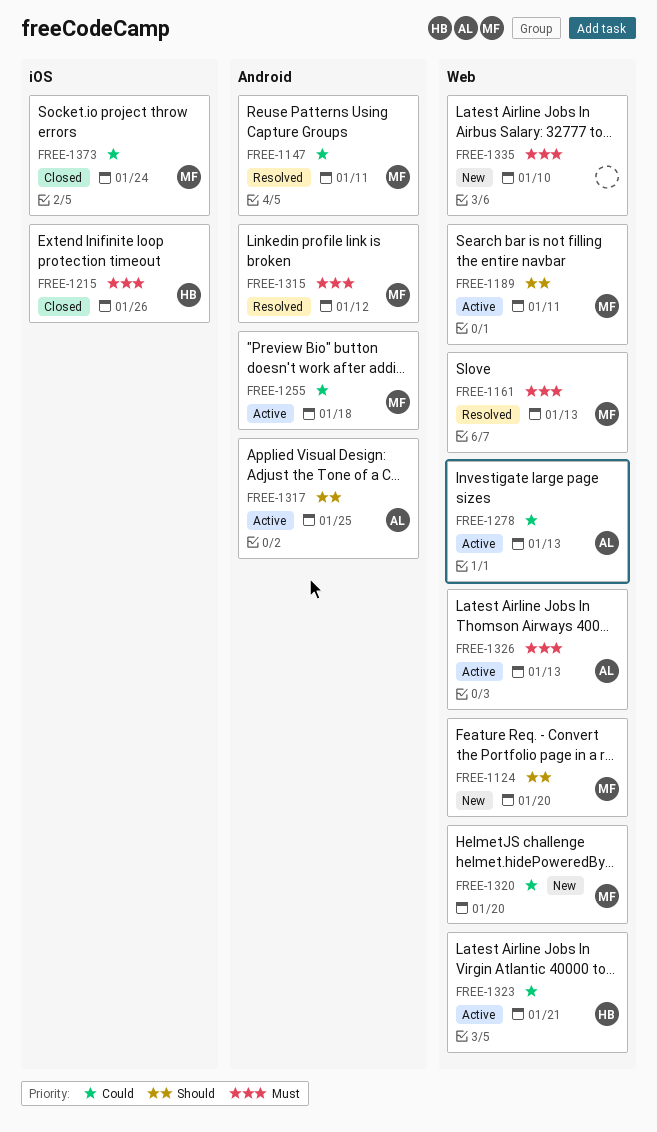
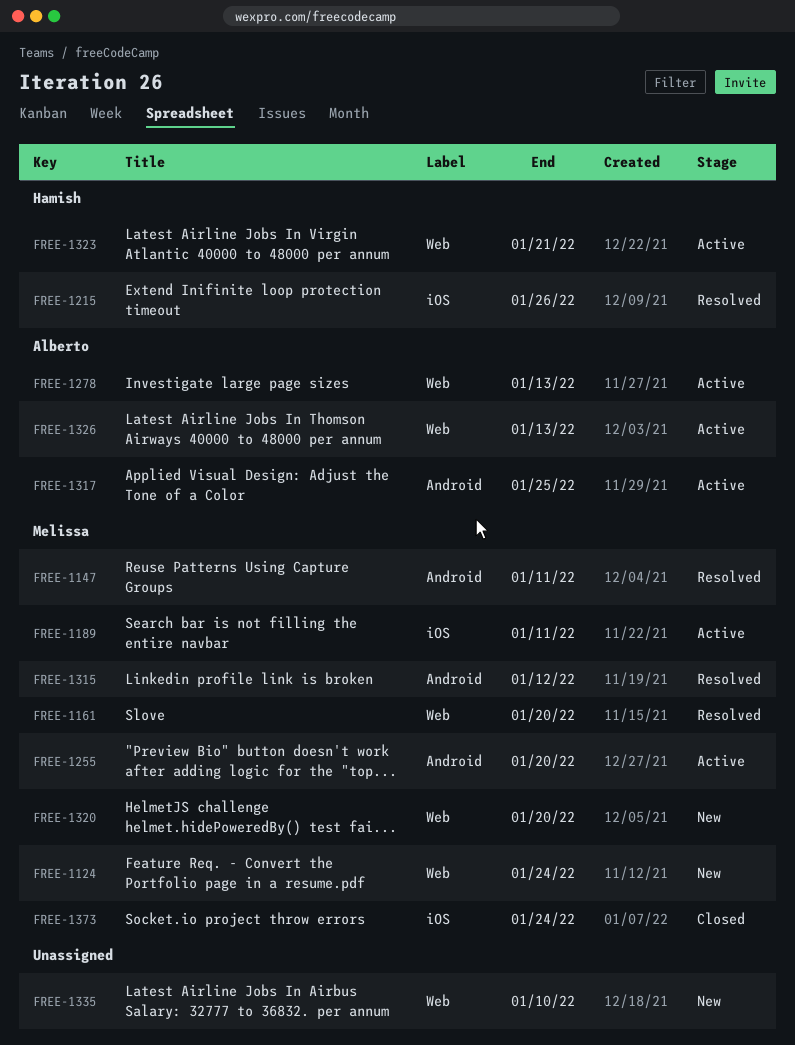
FREE-1124, due: Jan 20 -> Jan 24
FREE-1161, due: Jan 13 -> Jan 20
FREE-1189, label: Web -> iOS
FREE-1215, status: Closed -> Resolved
FREE-1255, due: Jan 18 -> Jan 20

